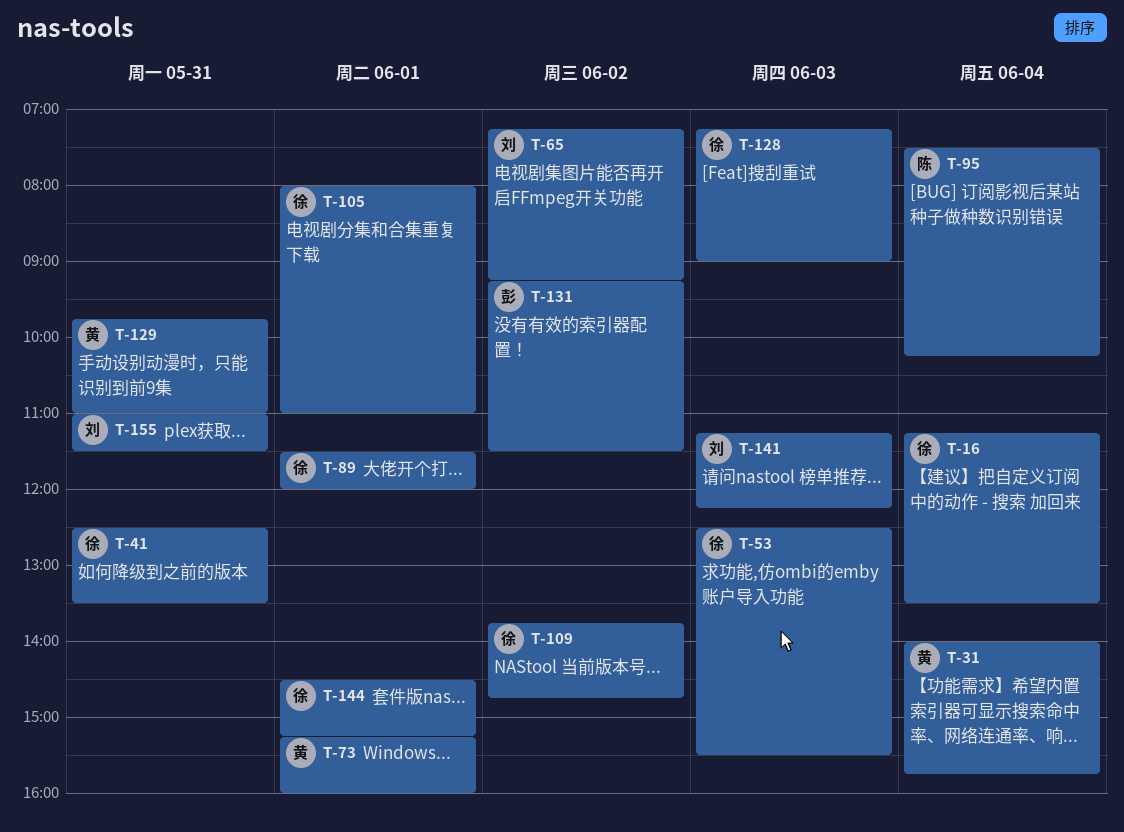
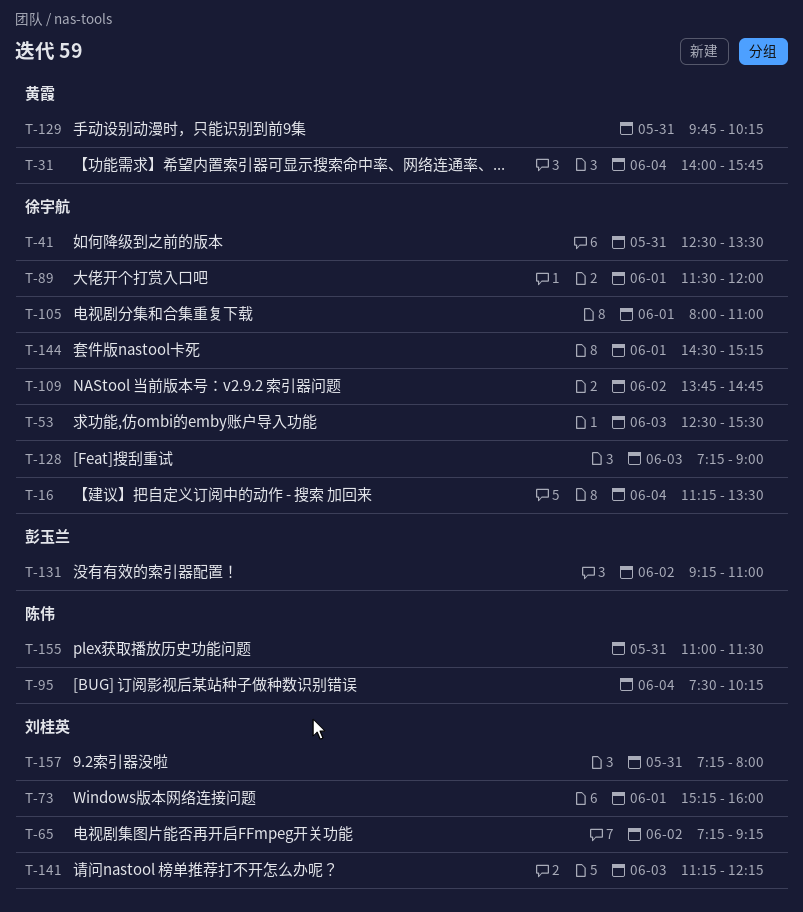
T-73, owner: 黄霞 -> 刘桂英
T-129, ends: 11:00 -> 10:15
T-131, ends: 11:30 -> 11:00
T-155, owner: 刘桂英 -> 陈伟
T-157: none -> present

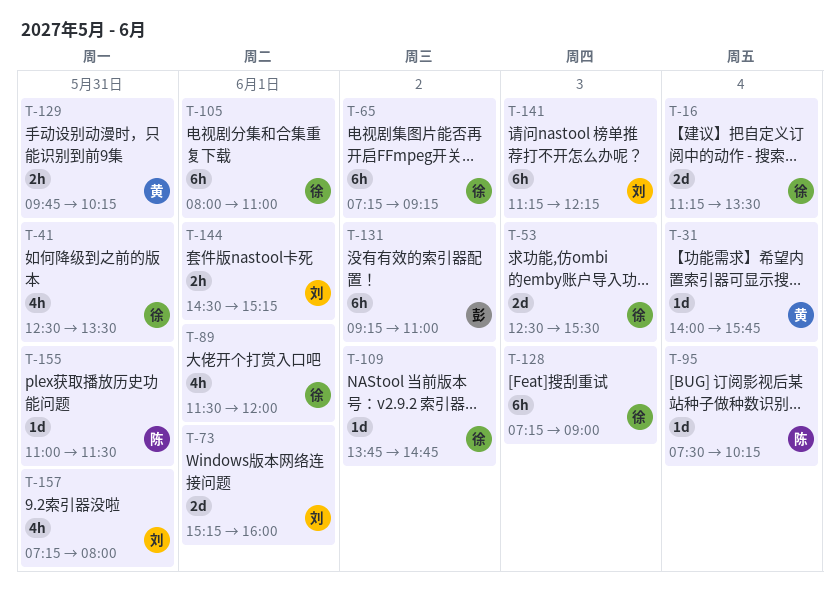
T-65, owner: 刘桂英 -> 徐宇航
T-144, owner: 徐宇航 -> 刘桂英

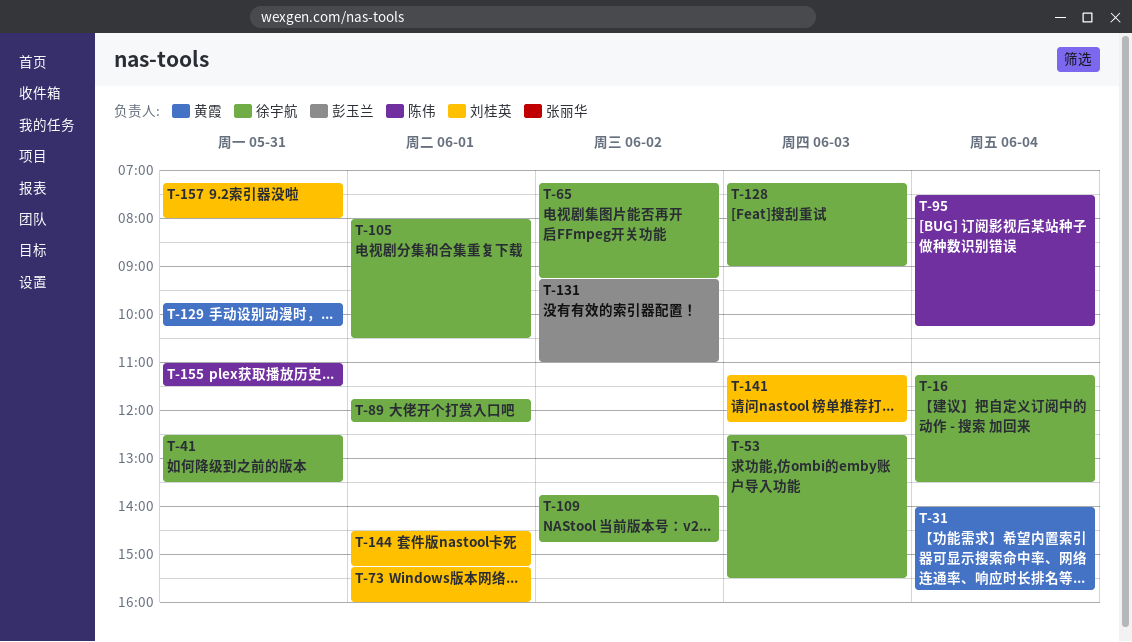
T-89, begins: 11:30 -> 11:45
T-89, ends: 12:00 -> 12:15
T-105, ends: 11:00 -> 10:30

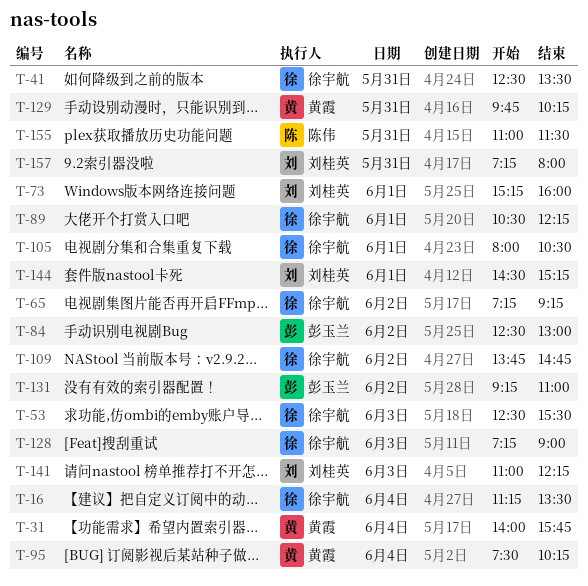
T-84: none -> present
T-89, begins: 11:45 -> 10:30
T-95, owner: 陈伟 -> 黄霞
T-141, begins: 11:15 -> 11:00

